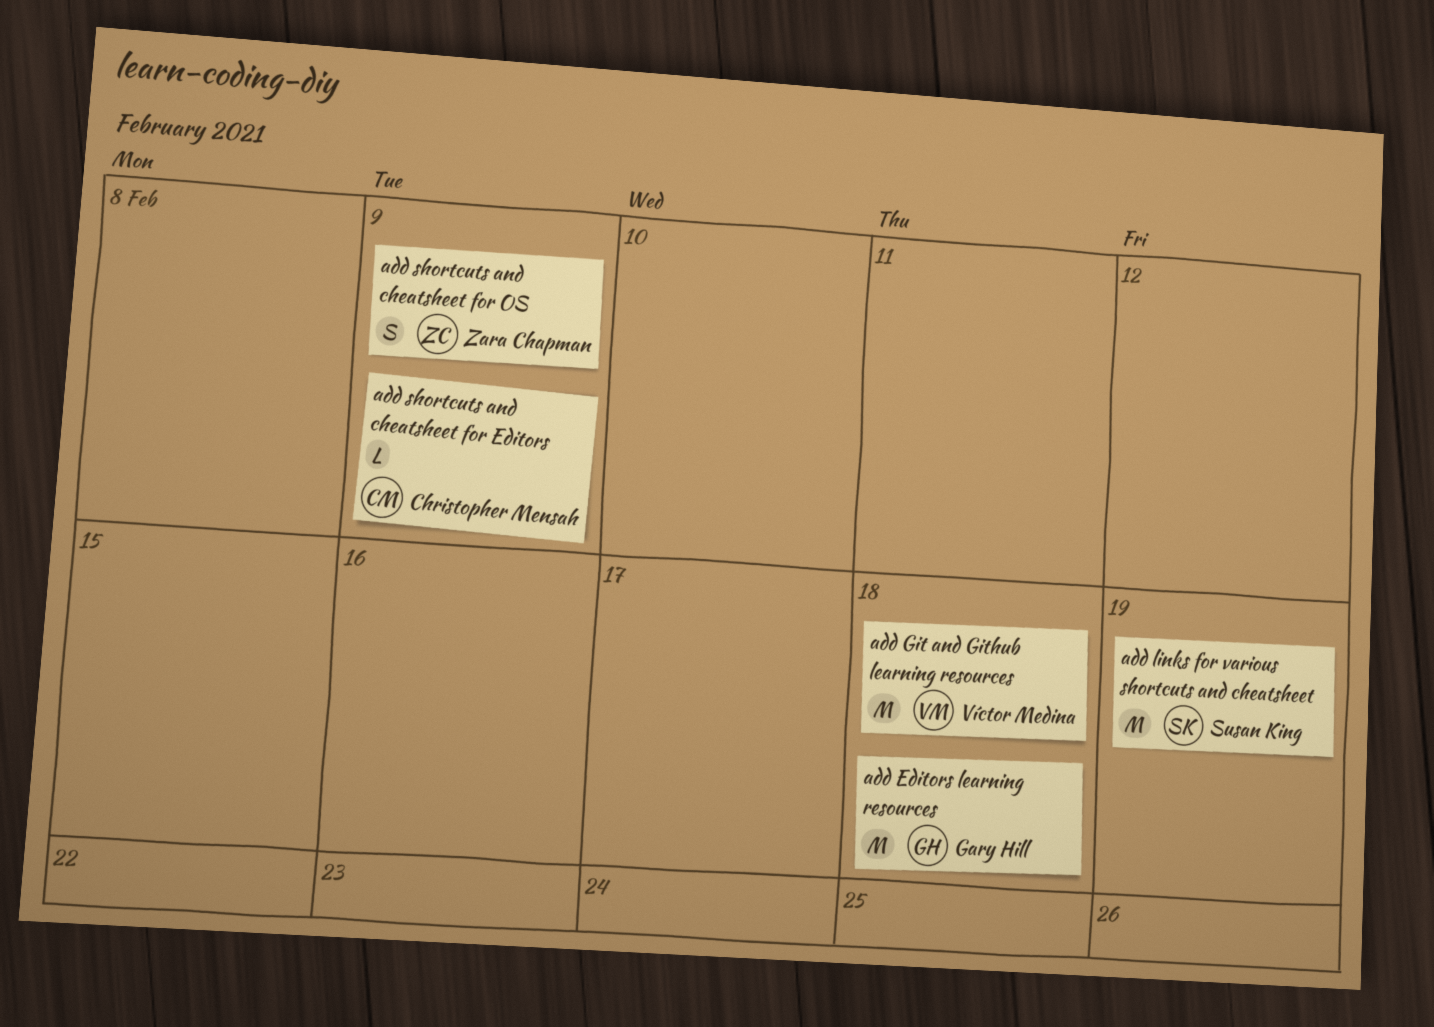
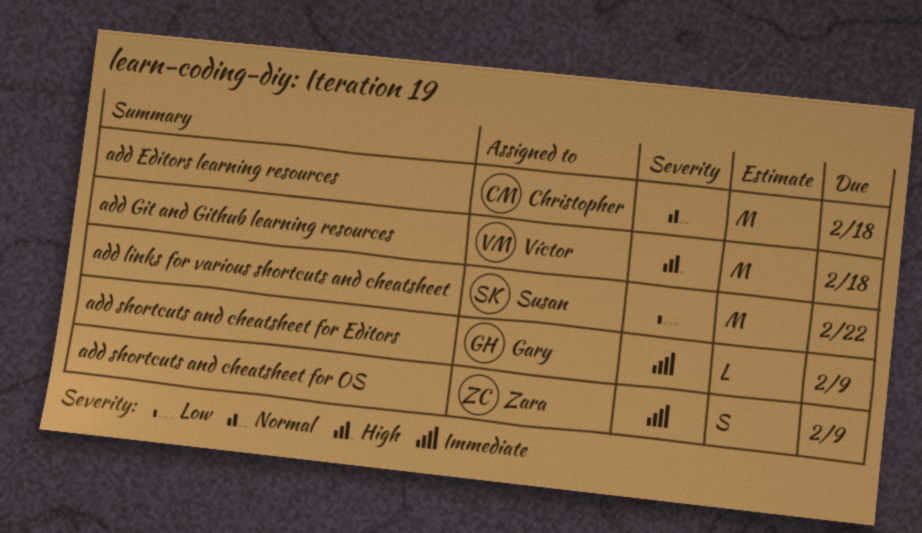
add Editors learning resources, owner: Gary Hill -> Christopher Mensah
add links for various shortcuts and cheatsheet, due: Feb 19 -> Feb 22
add shortcuts and cheatsheet for Editors, owner: Christopher Mensah -> Gary Hill

